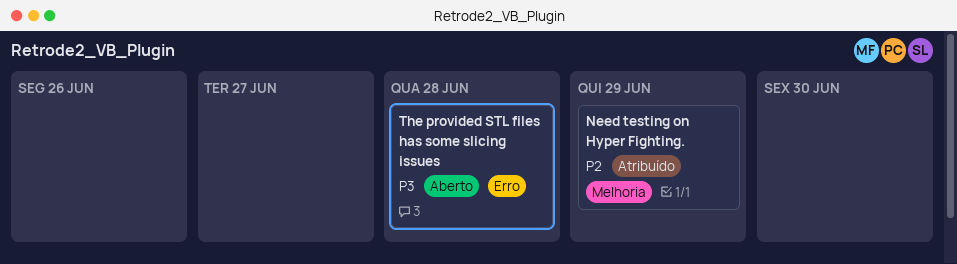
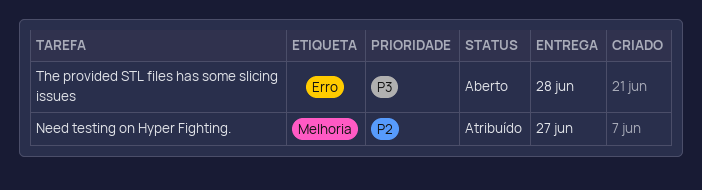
Need testing on Hyper Fighting., due: Jun 29 -> Jun 27

